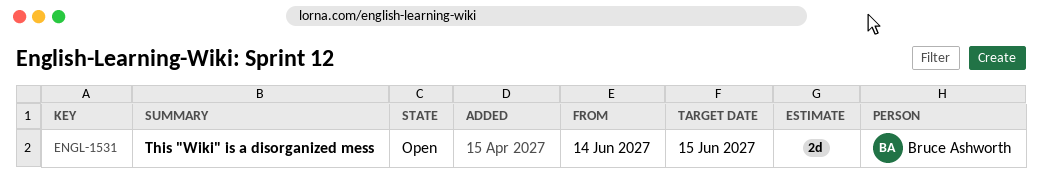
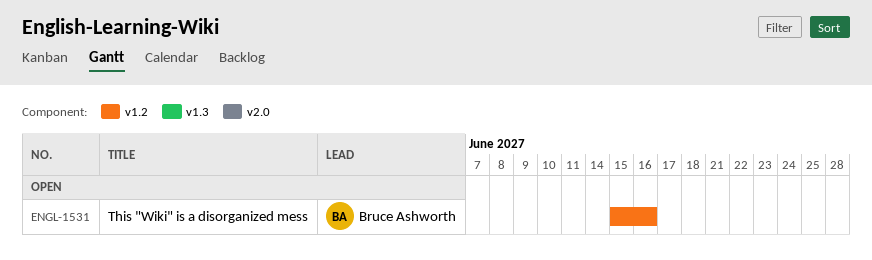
ENGL-1531, start: Jun 14 -> Jun 15
ENGL-1531, due: Jun 15 -> Jun 16

